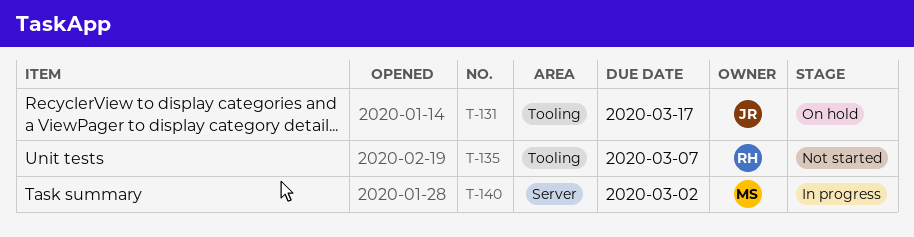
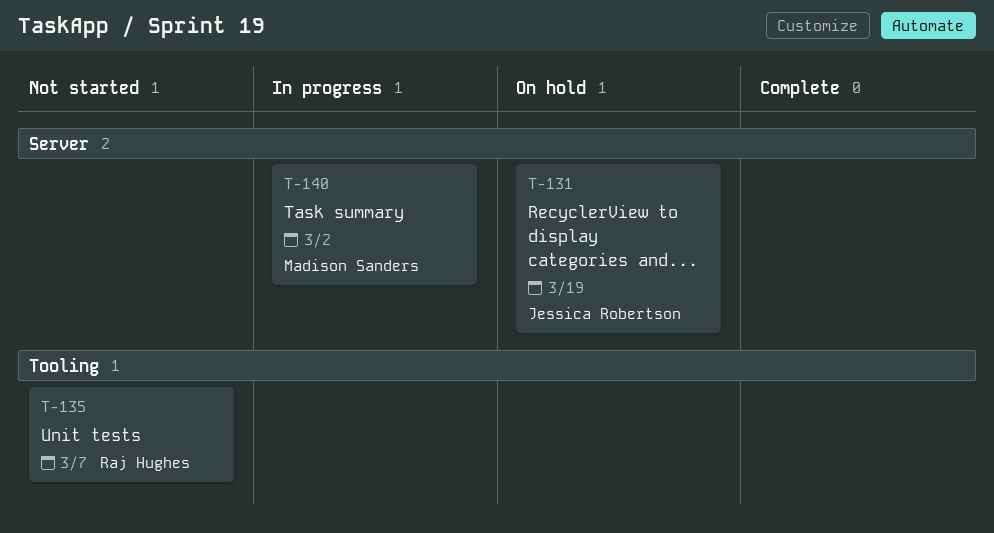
T-131, label: Tooling -> Server
T-131, due: Mar 17 -> Mar 19

